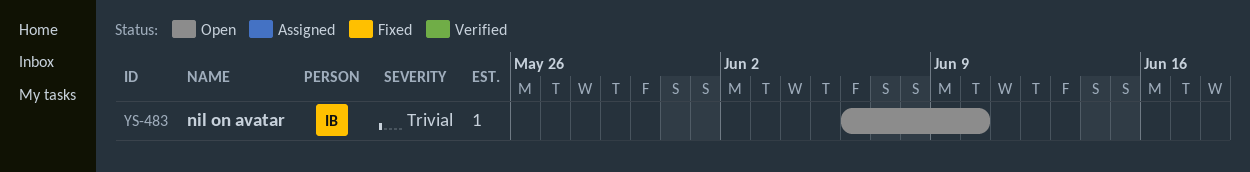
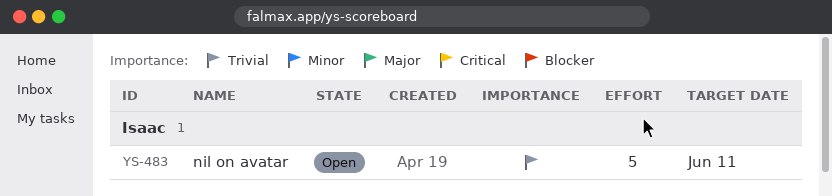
YS-483, estimate: 1 -> 5
YS-483, due: Jun 10 -> Jun 11

